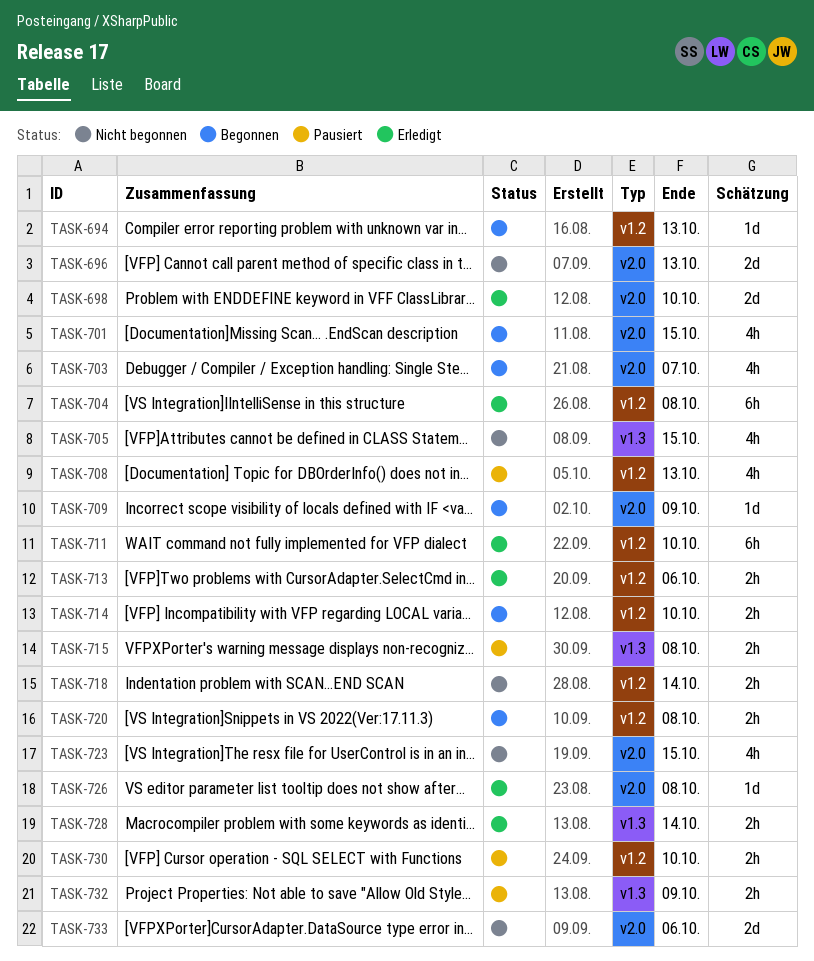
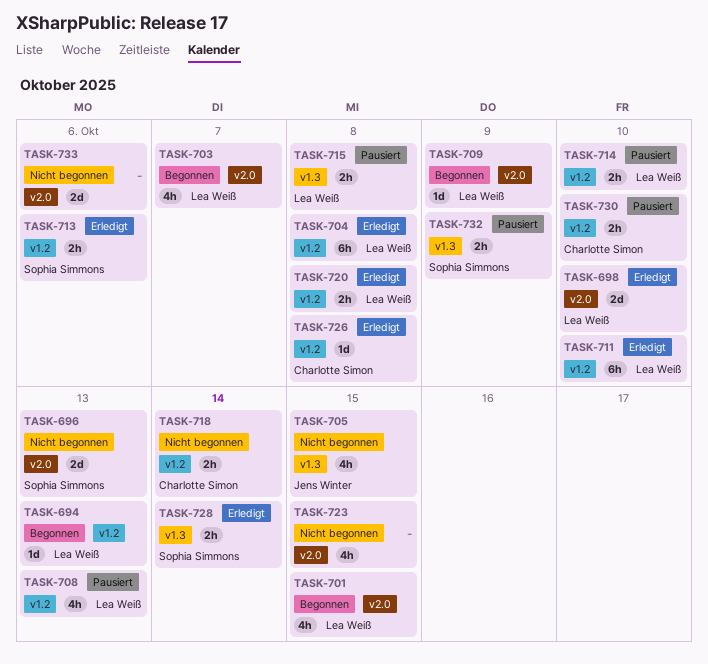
TASK-714, status: Begonnen -> Pausiert
TASK-720, status: Begonnen -> Erledigt
TASK-726, label: v2.0 -> v1.2

